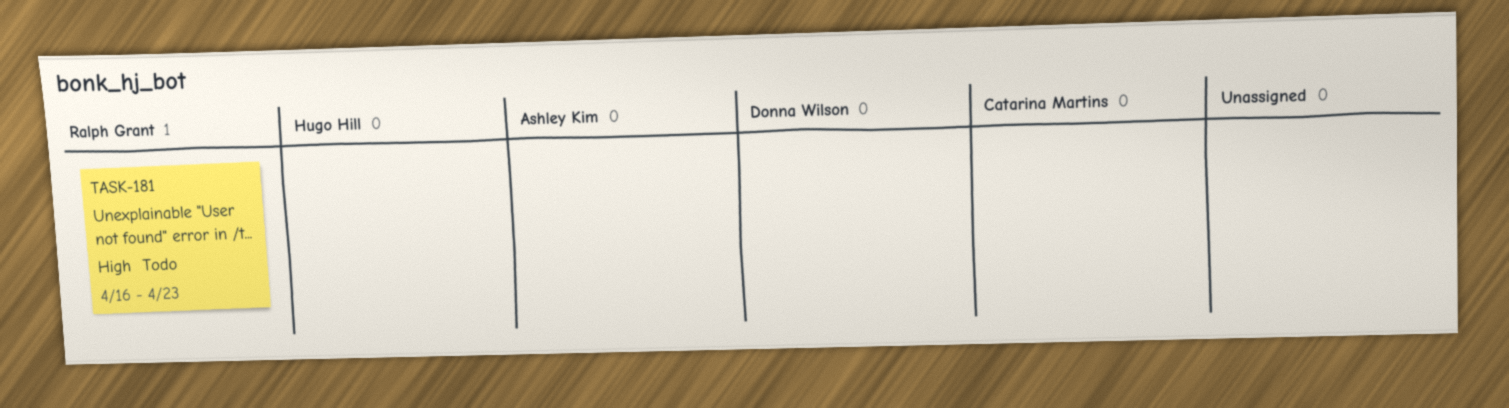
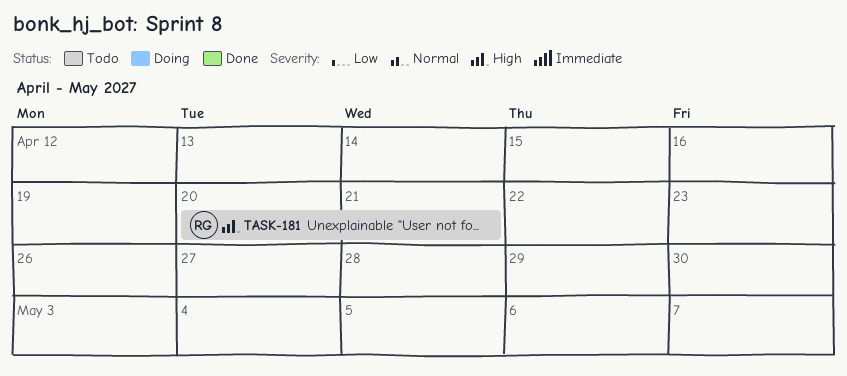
TASK-181, start: Apr 16 -> Apr 20
TASK-181, due: Apr 23 -> Apr 21

